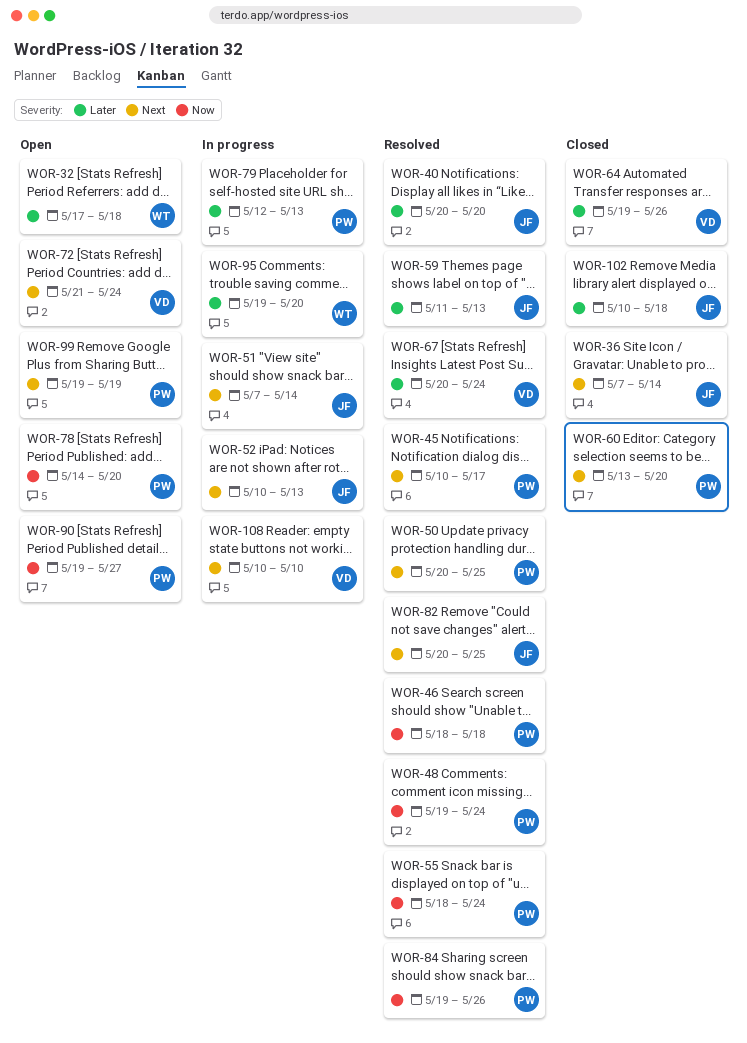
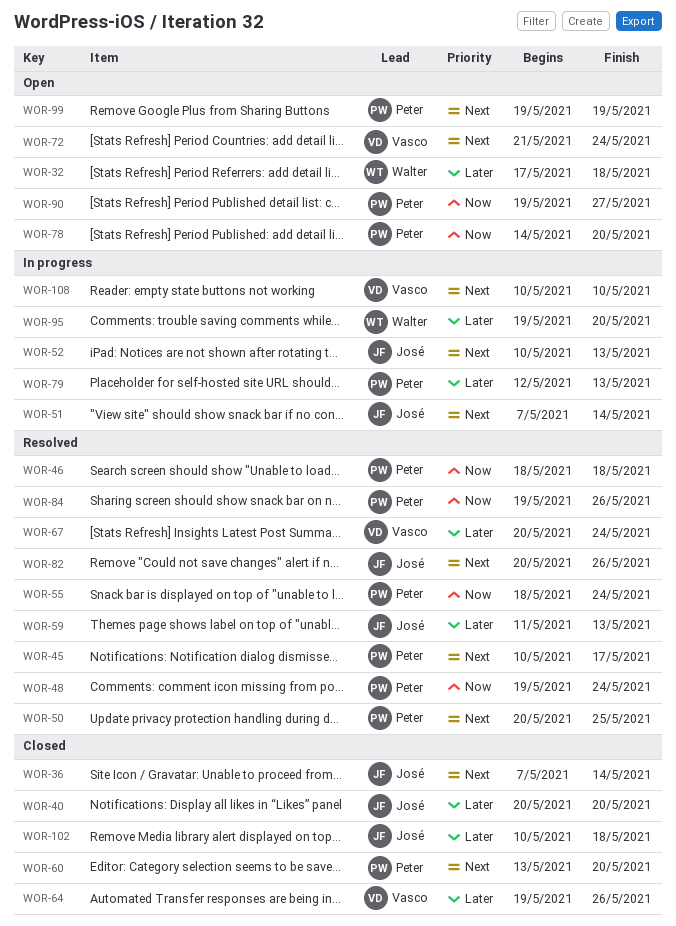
WOR-40, status: Resolved -> Closed
WOR-82, due: May 25 -> May 26

